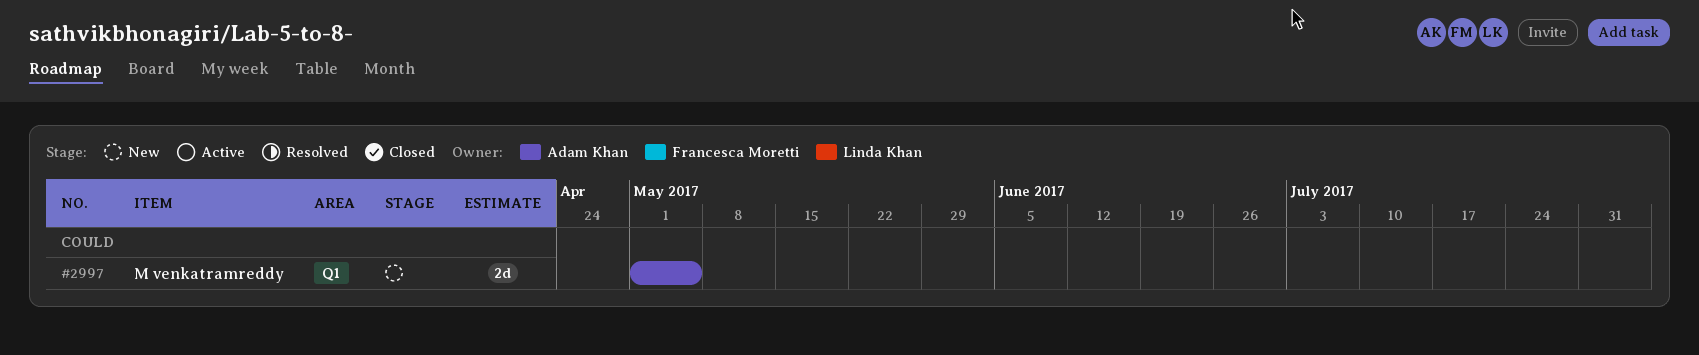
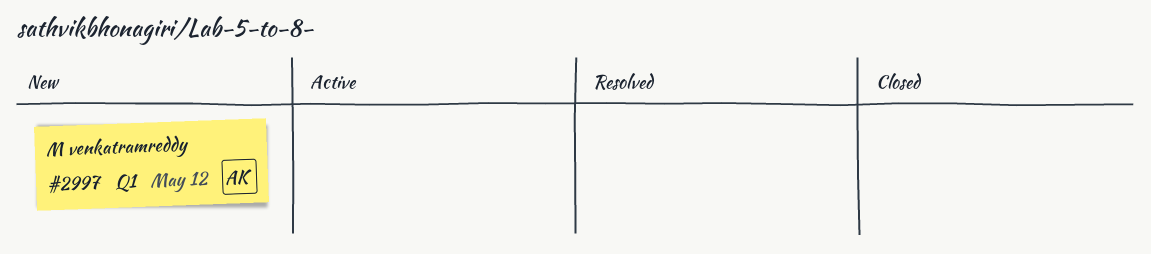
#2997, due: May 5 -> May 12

